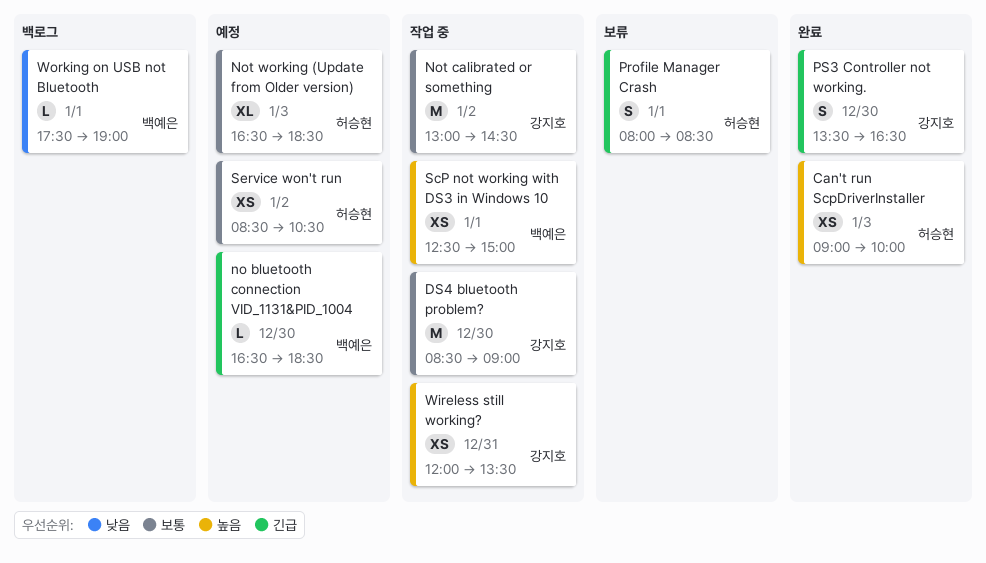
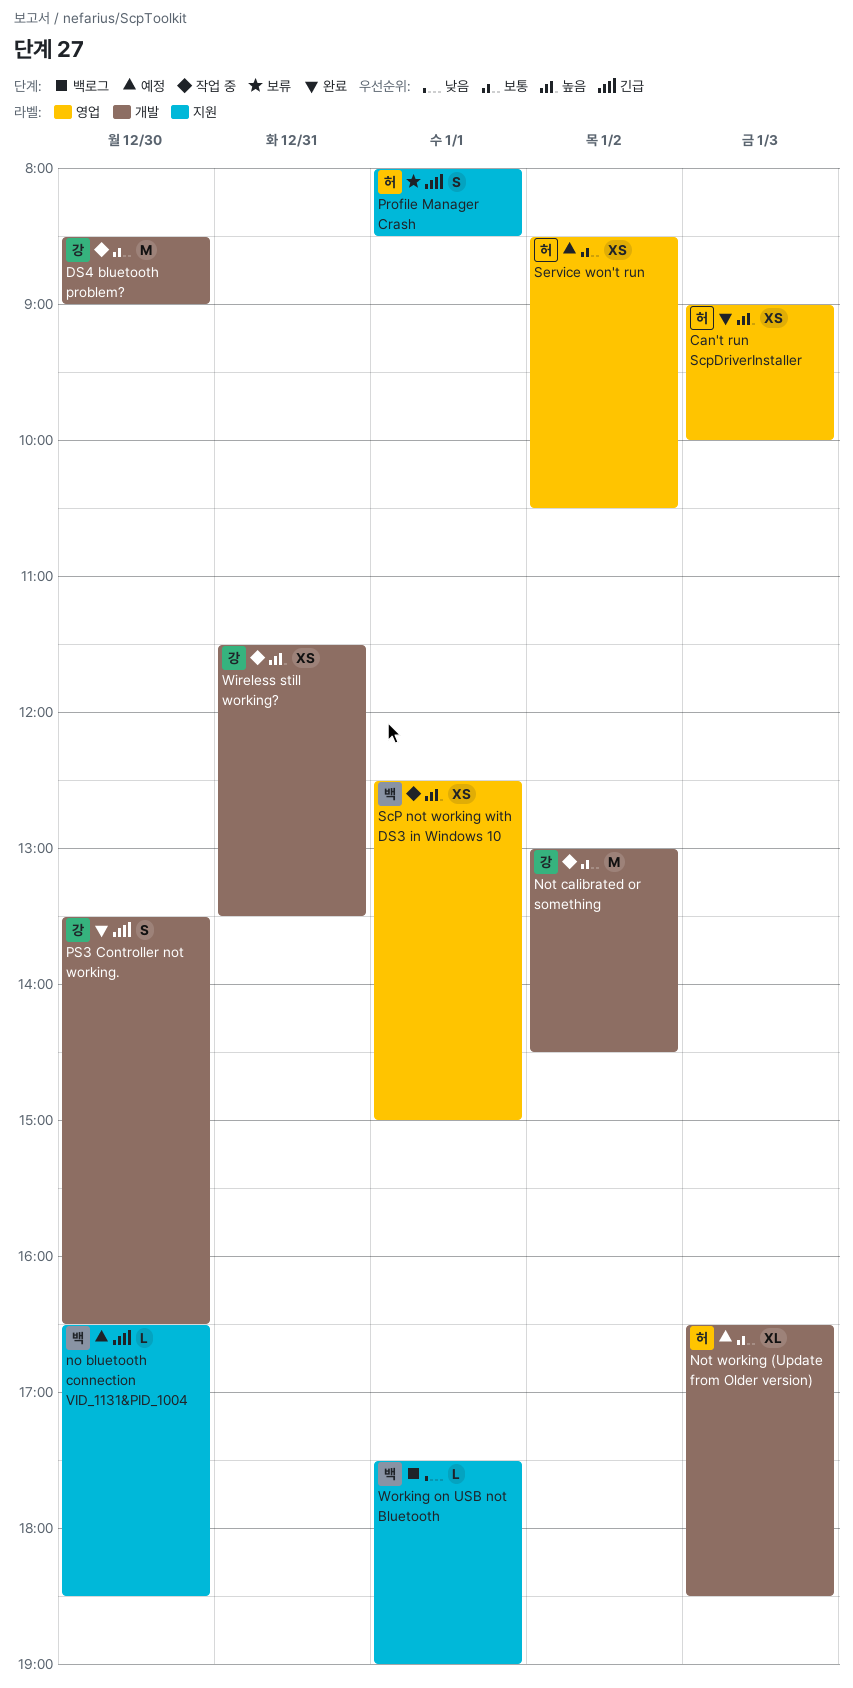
Wireless still working?, begins: 12:00 -> 11:30

